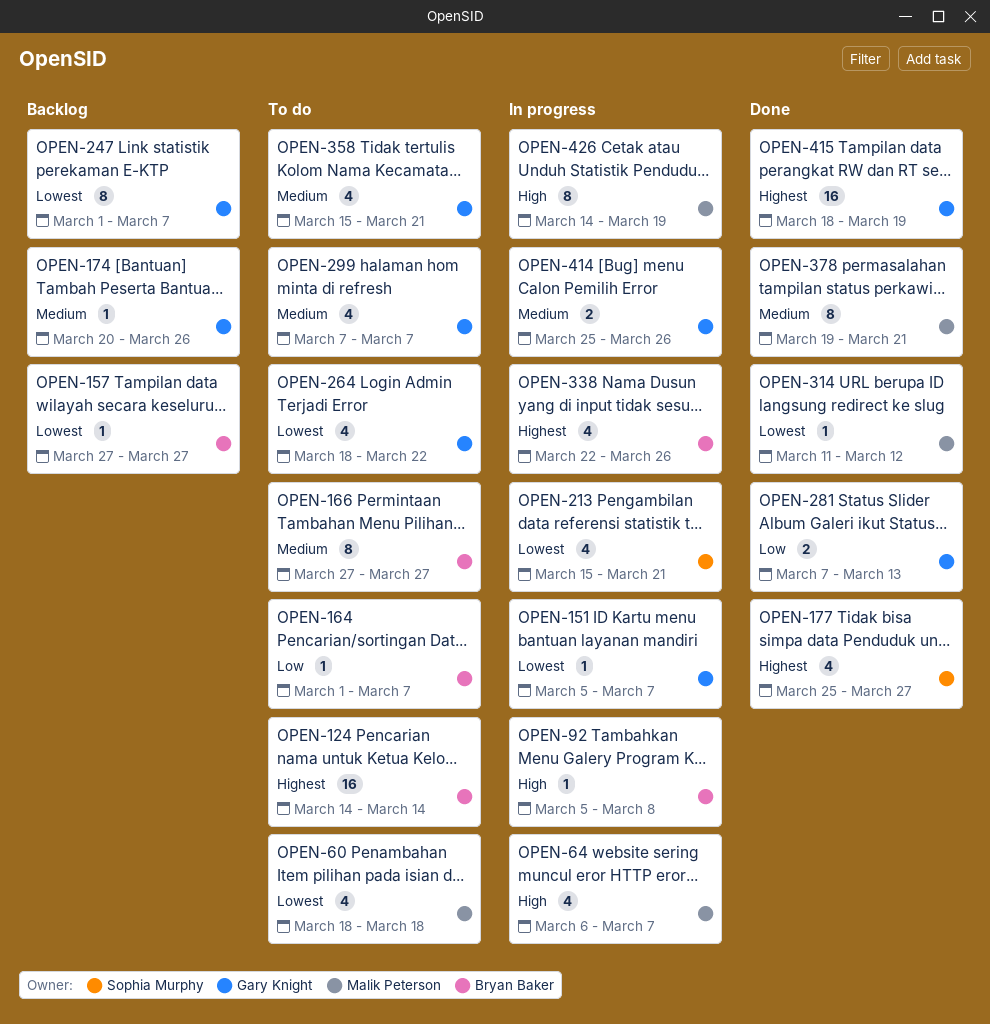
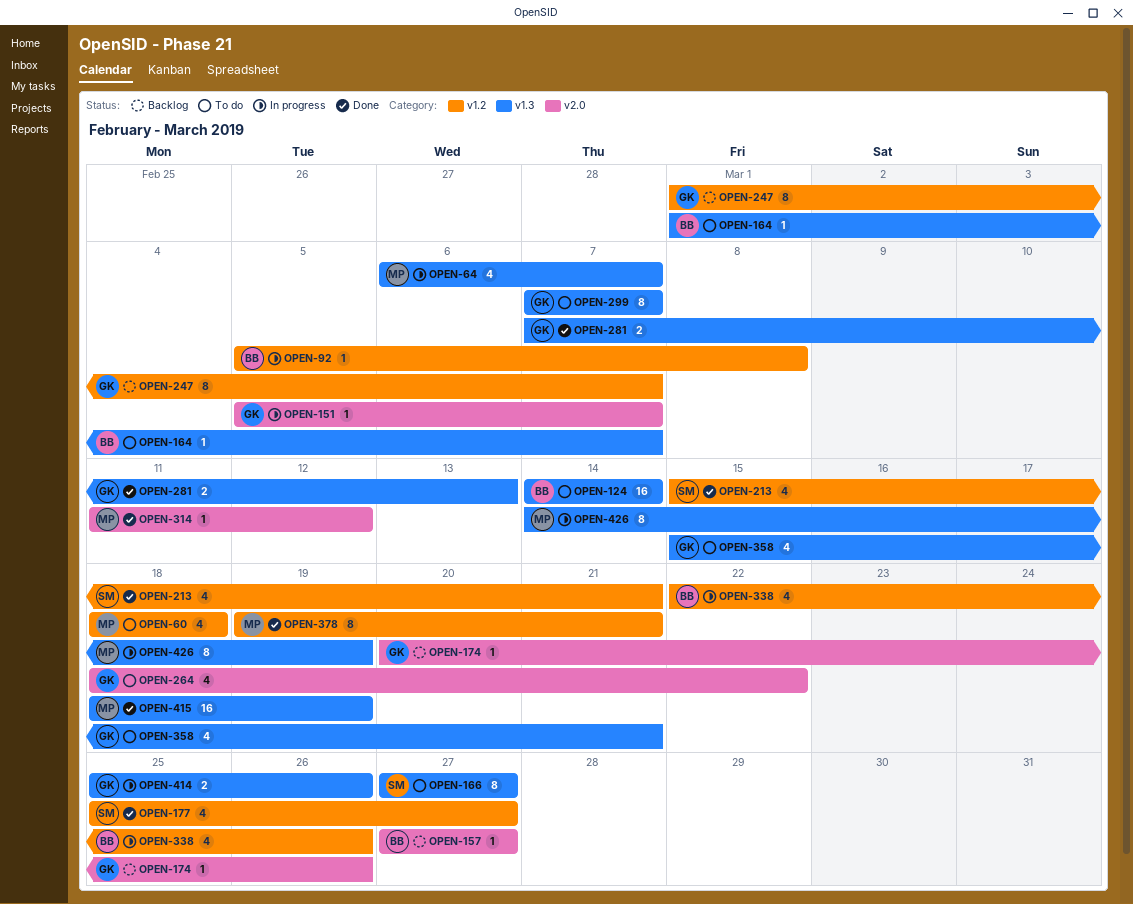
OPEN-166, owner: Bryan Baker -> Sophia Murphy
OPEN-213, status: In progress -> Done
OPEN-299, estimate: 4 -> 8
OPEN-415, owner: Gary Knight -> Malik Peterson

